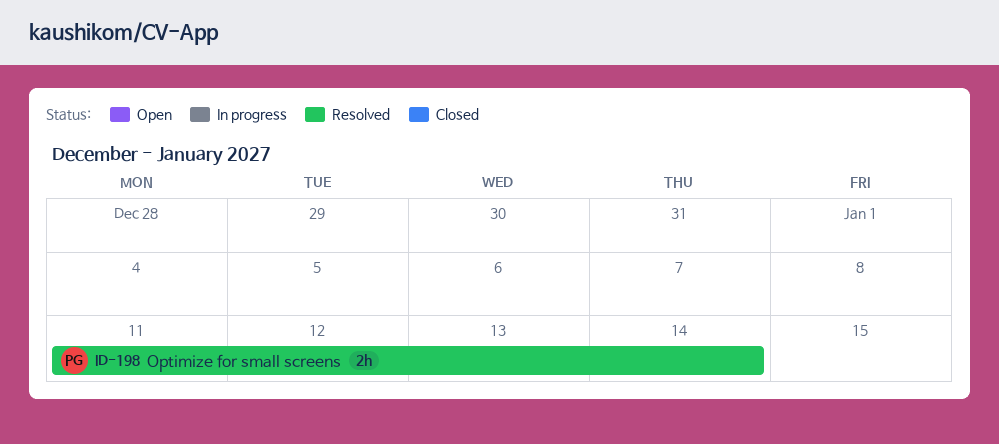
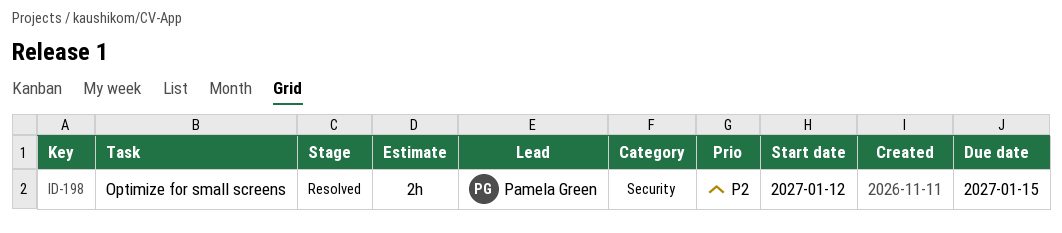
ID-198, start: Jan 11 -> Jan 12
ID-198, due: Jan 14 -> Jan 15

